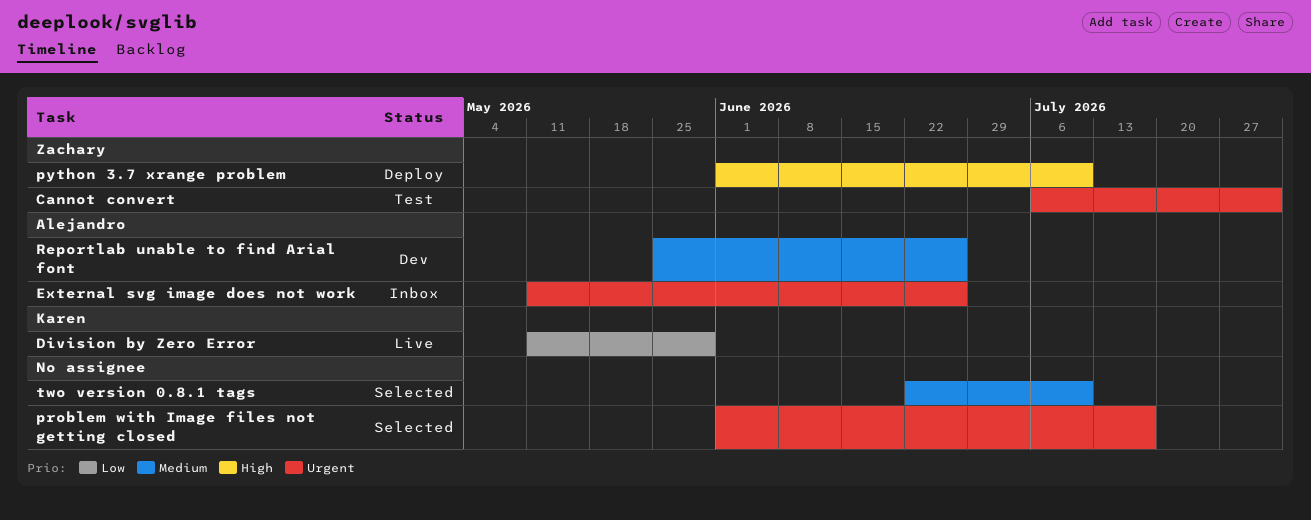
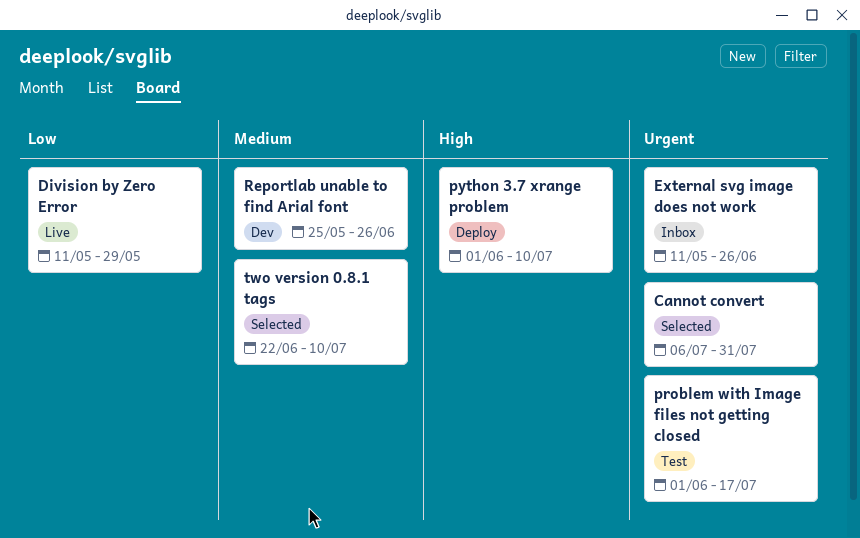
Cannot convert, status: Test -> Selected
problem with Image files not getting closed, status: Selected -> Test

